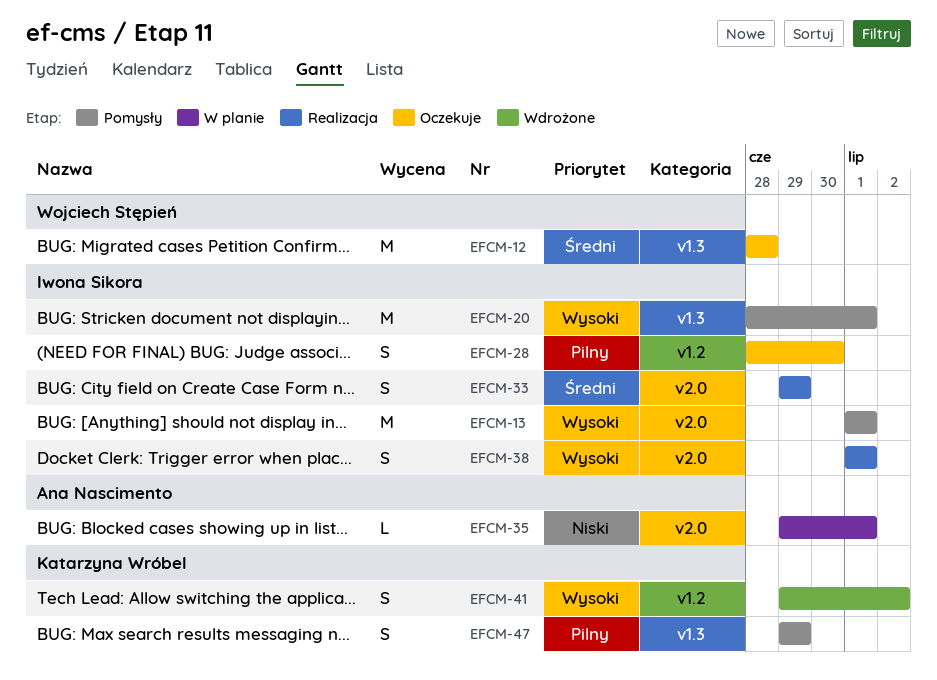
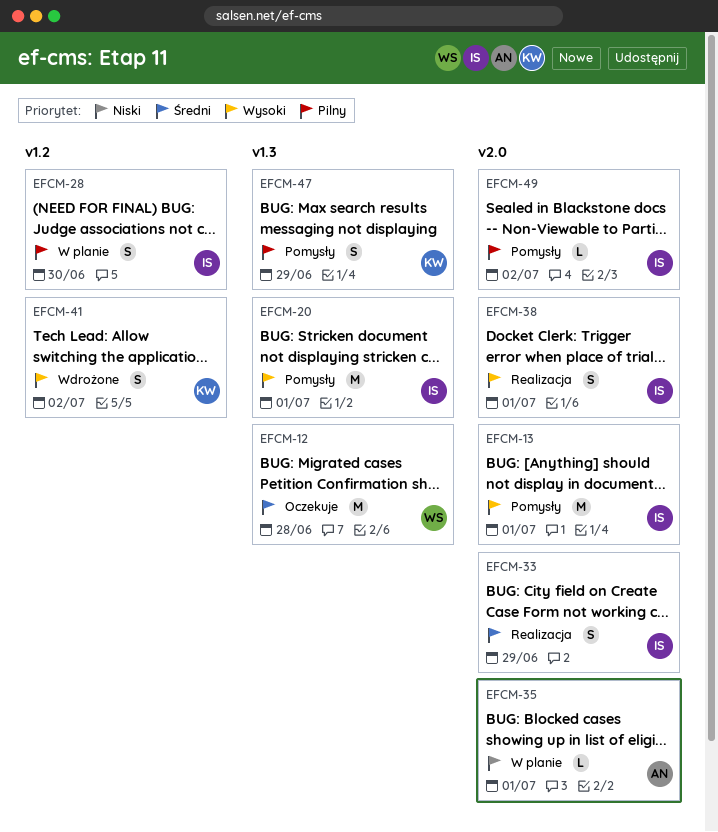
EFCM-28, status: Oczekuje -> W planie
EFCM-49: none -> present

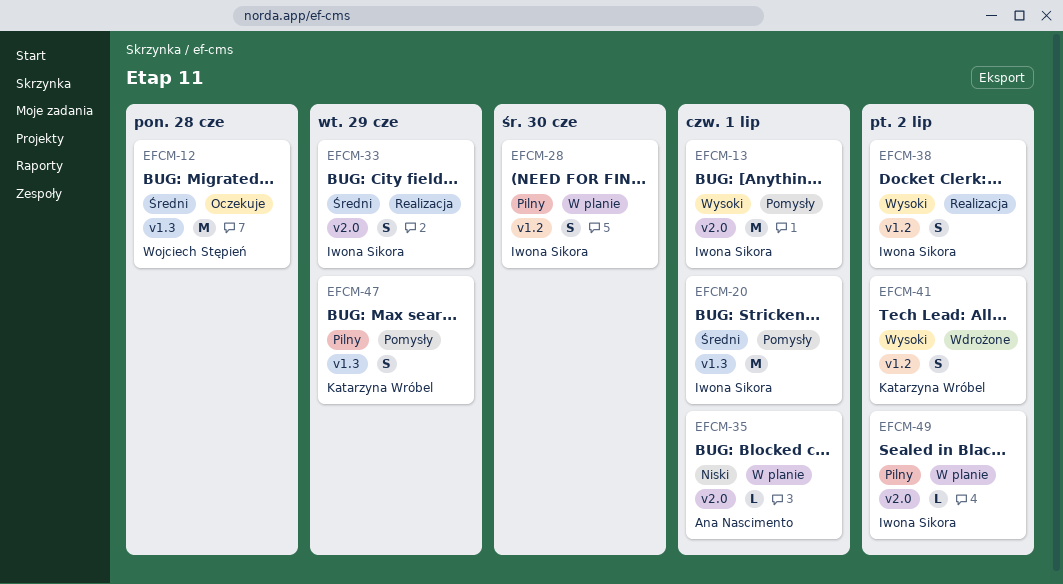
EFCM-20, priority: Wysoki -> Średni
EFCM-38, label: v2.0 -> v1.2
EFCM-38, due: Jul 1 -> Jul 2
EFCM-49, status: Pomysły -> W planie

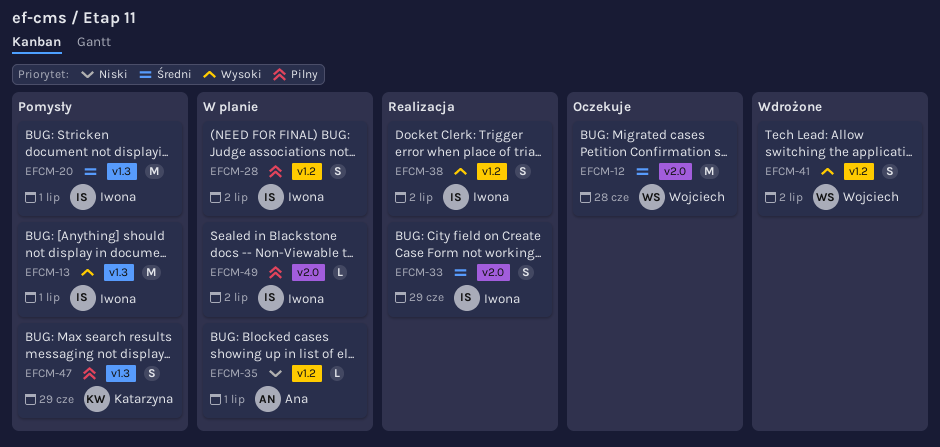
EFCM-12, label: v1.3 -> v2.0
EFCM-13, label: v2.0 -> v1.3
EFCM-28, due: Jun 30 -> Jul 2
EFCM-35, label: v2.0 -> v1.2
EFCM-41, owner: Katarzyna Wróbel -> Wojciech Stępień

